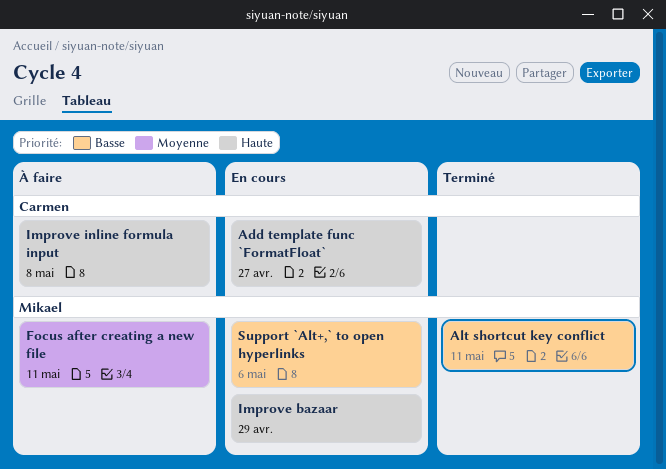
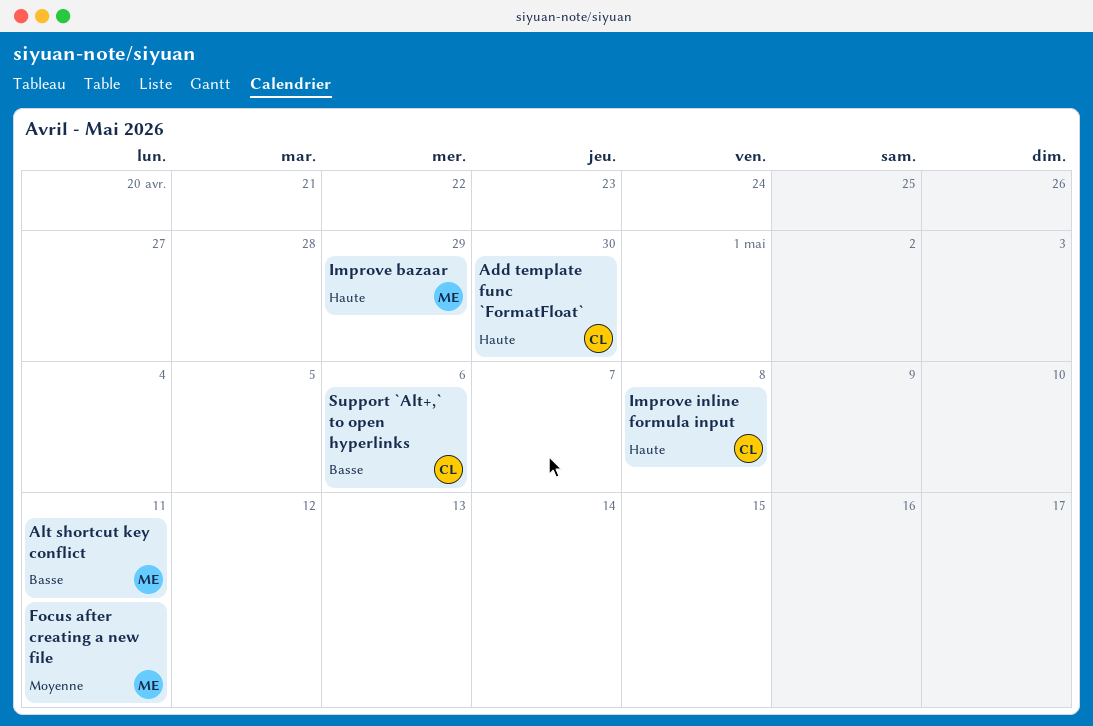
Add template func `FormatFloat`, due: Apr 27 -> Apr 30
Support `Alt+,` to open hyperlinks, owner: Mikael -> Carmen

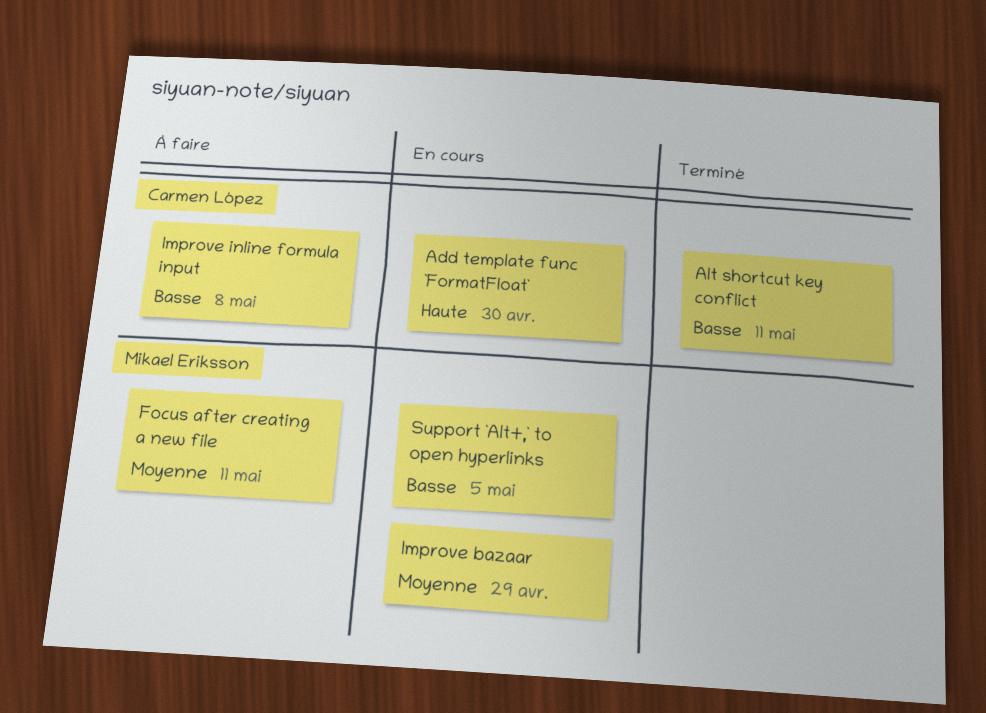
Alt shortcut key conflict, owner: Mikael Eriksson -> Carmen López
Improve bazaar, priority: Haute -> Moyenne
Improve inline formula input, priority: Haute -> Basse
Support `Alt+,` to open hyperlinks, owner: Carmen López -> Mikael Eriksson
Support `Alt+,` to open hyperlinks, due: May 6 -> May 5

